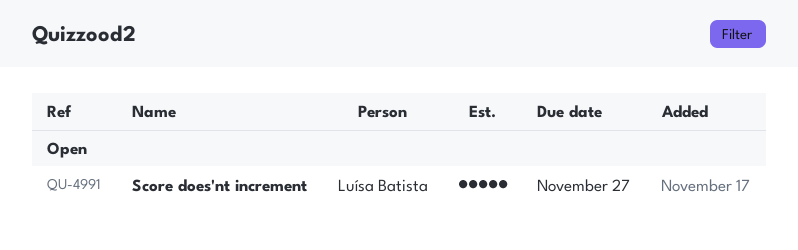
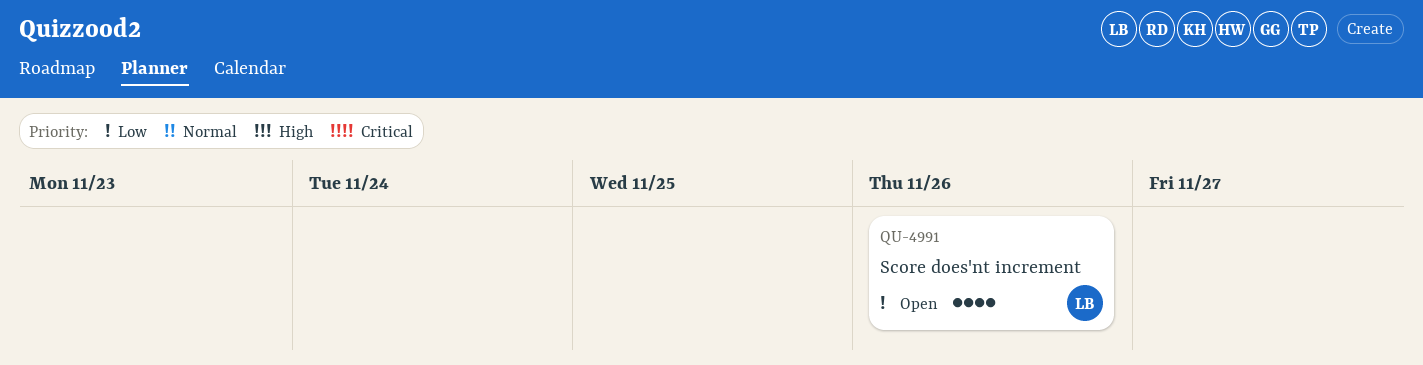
QU-4991, estimate: 5 -> 4
QU-4991, due: Nov 27 -> Nov 26

